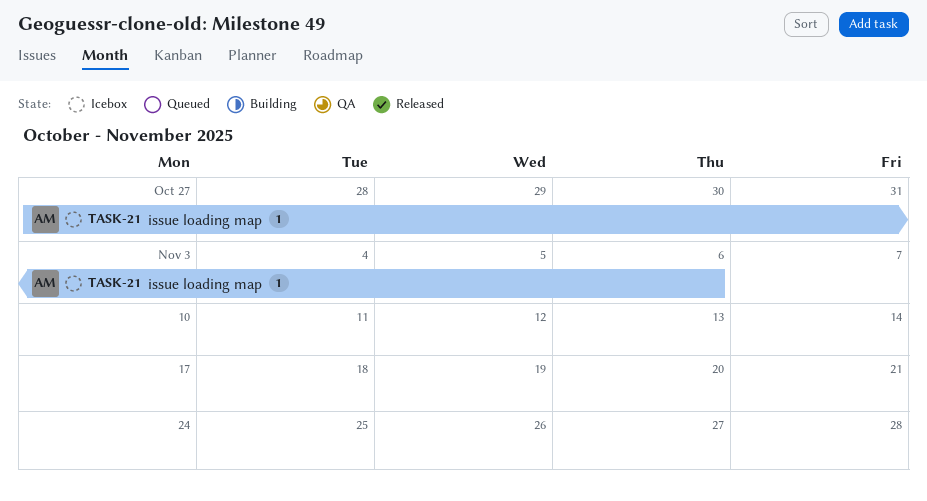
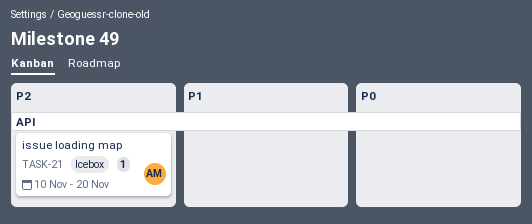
TASK-21, start: Oct 27 -> Nov 10
TASK-21, due: Nov 6 -> Nov 20

